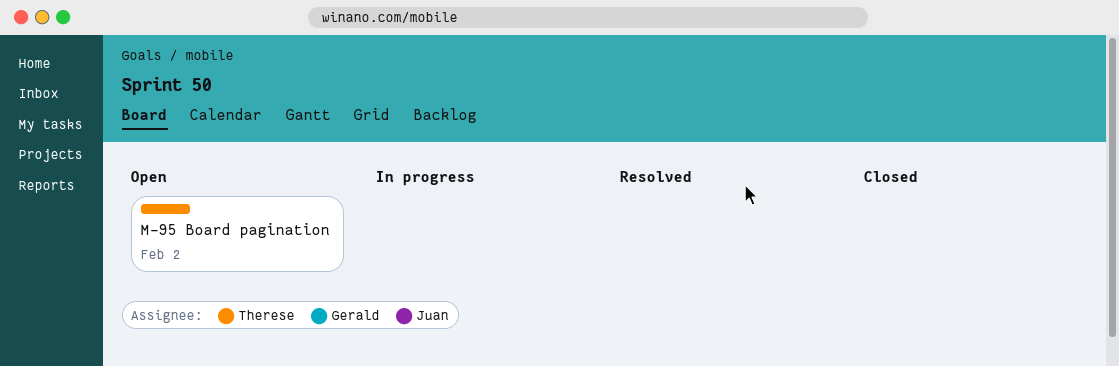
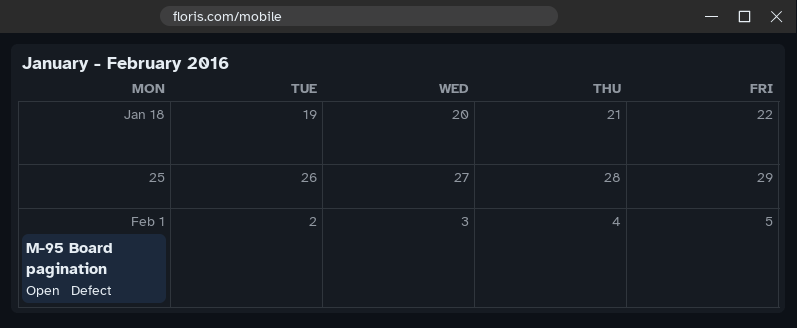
M-95 Board pagination, due: Feb 2 -> Feb 1

